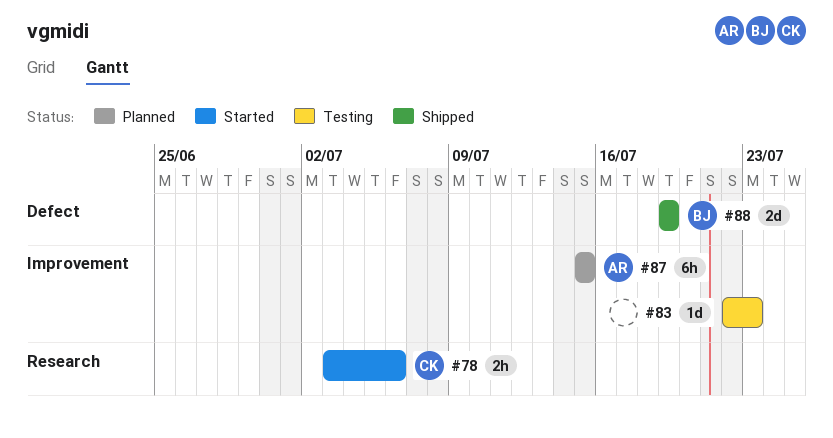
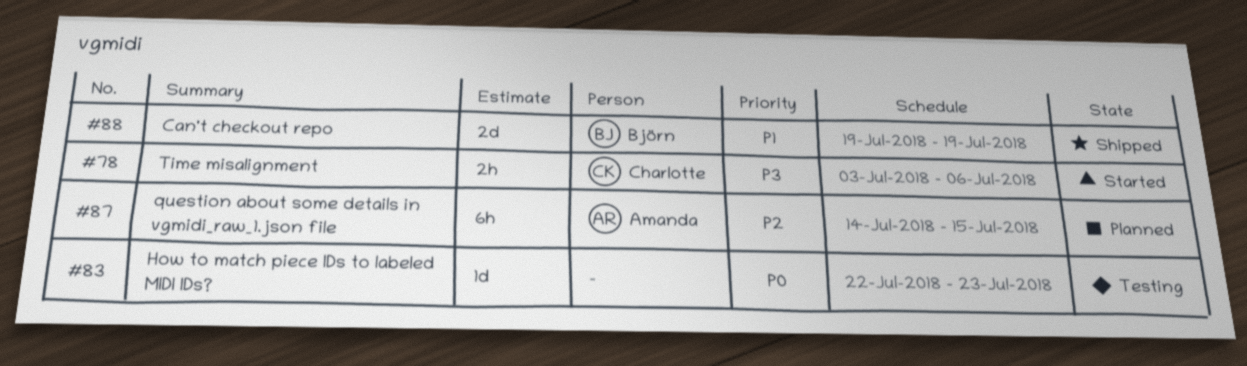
#87, start: Jul 15 -> Jul 14

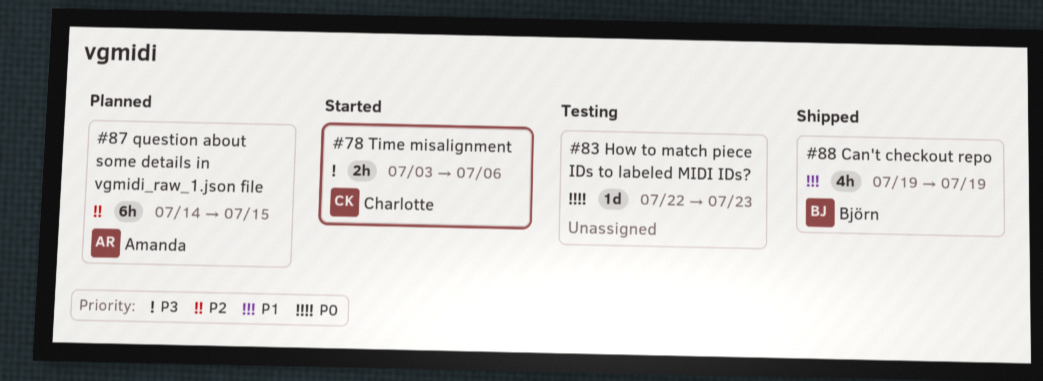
#88, estimate: 2d -> 4h

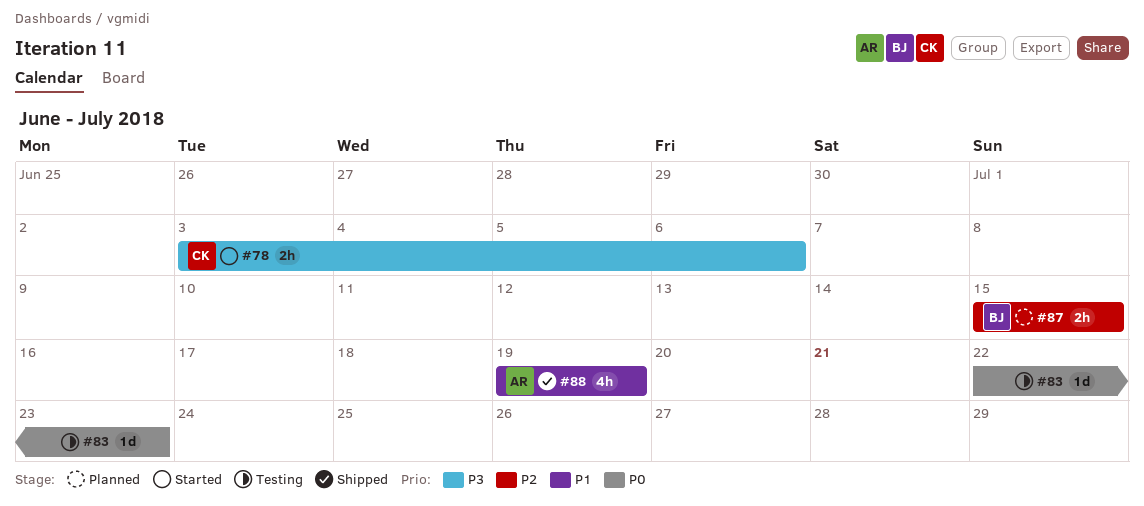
#87, owner: Amanda -> Björn
#87, estimate: 6h -> 2h
#87, start: Jul 14 -> Jul 15
#88, owner: Björn -> Amanda

